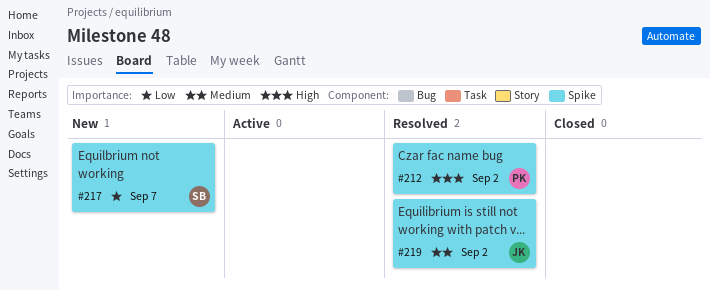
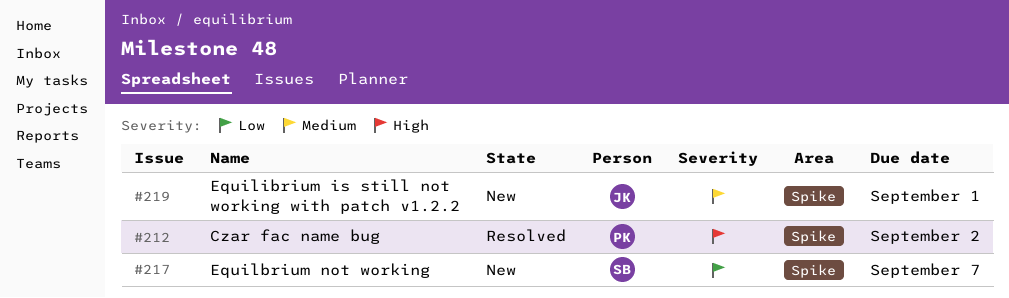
#219, status: Resolved -> New
#219, due: Sep 2 -> Sep 1

